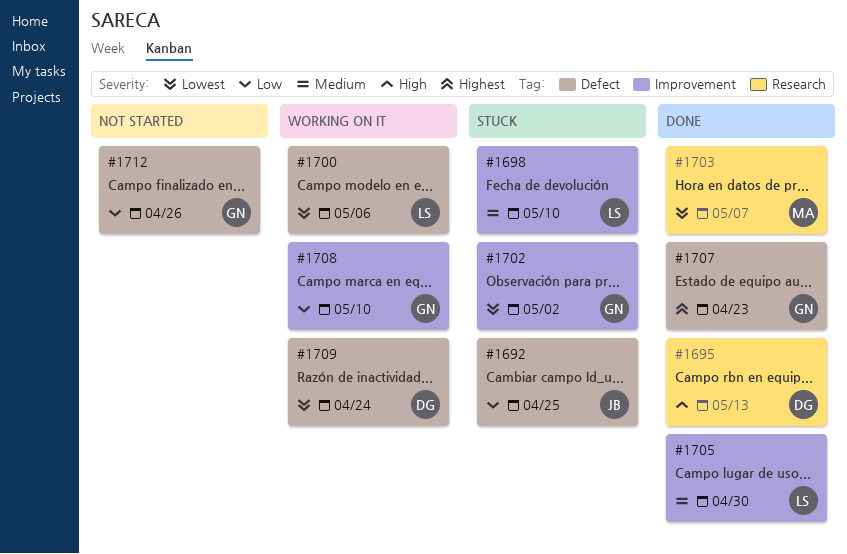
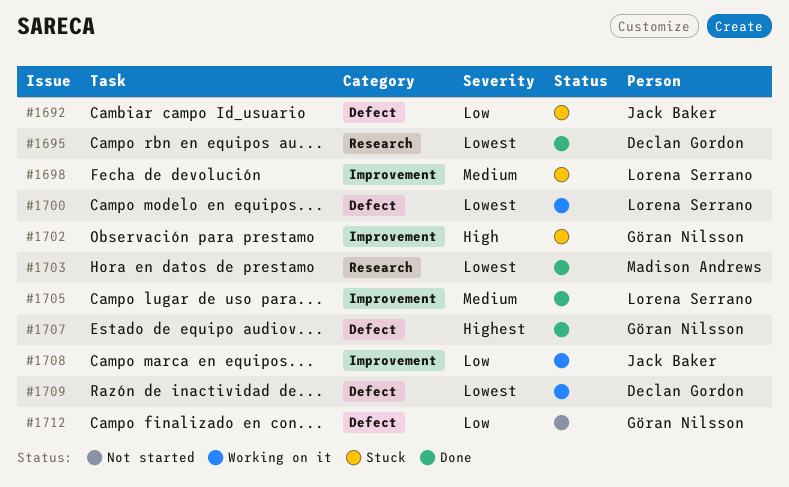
#1695, priority: High -> Lowest
#1702, priority: Lowest -> High
#1708, owner: Göran Nilsson -> Jack Baker

